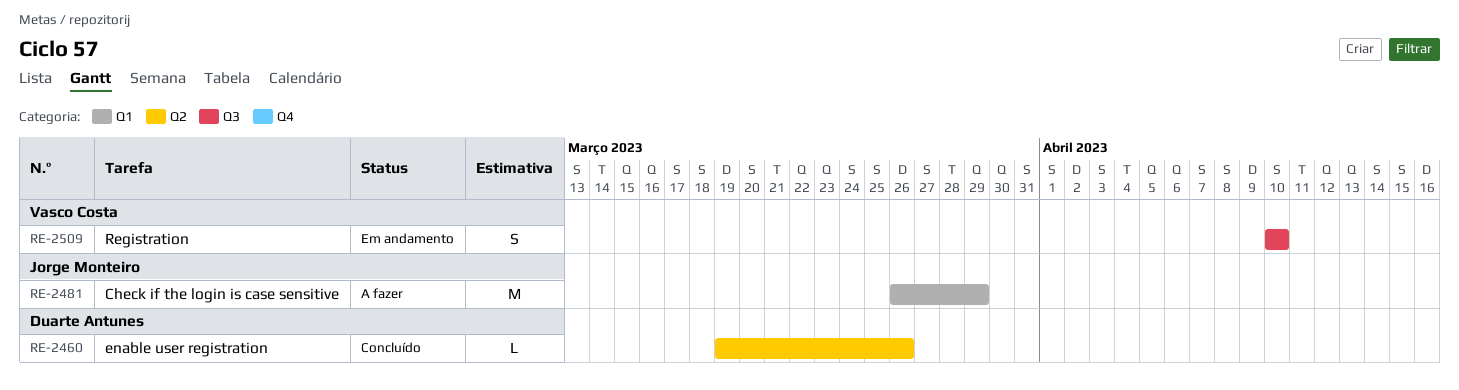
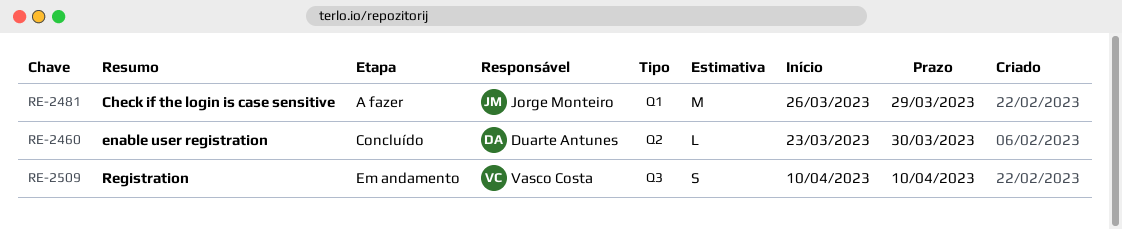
RE-2460, start: Mar 19 -> Mar 23
RE-2460, due: Mar 26 -> Mar 30

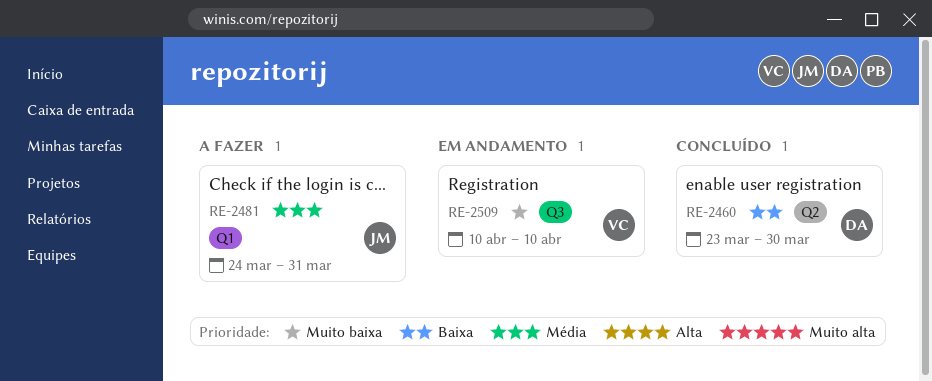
RE-2481, start: Mar 26 -> Mar 24
RE-2481, due: Mar 29 -> Mar 31

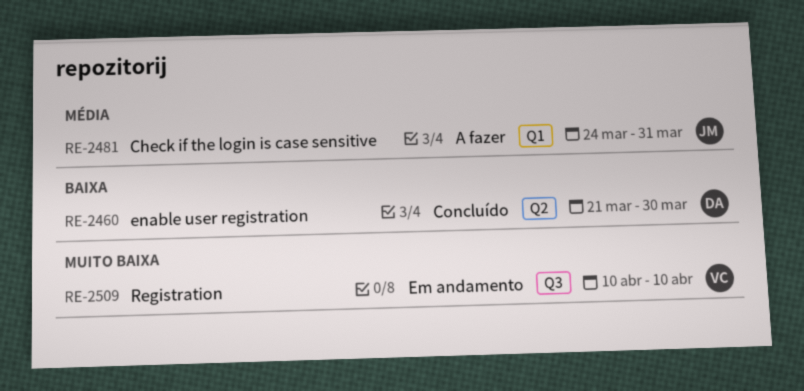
RE-2460, start: Mar 23 -> Mar 21

